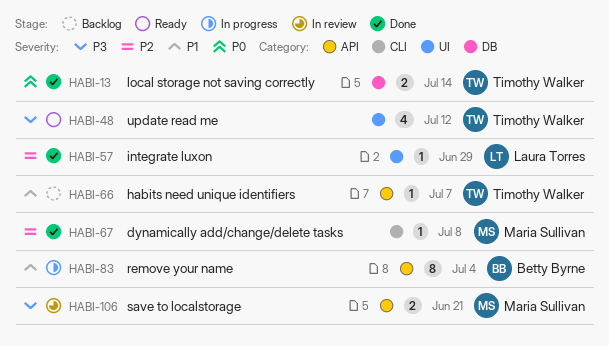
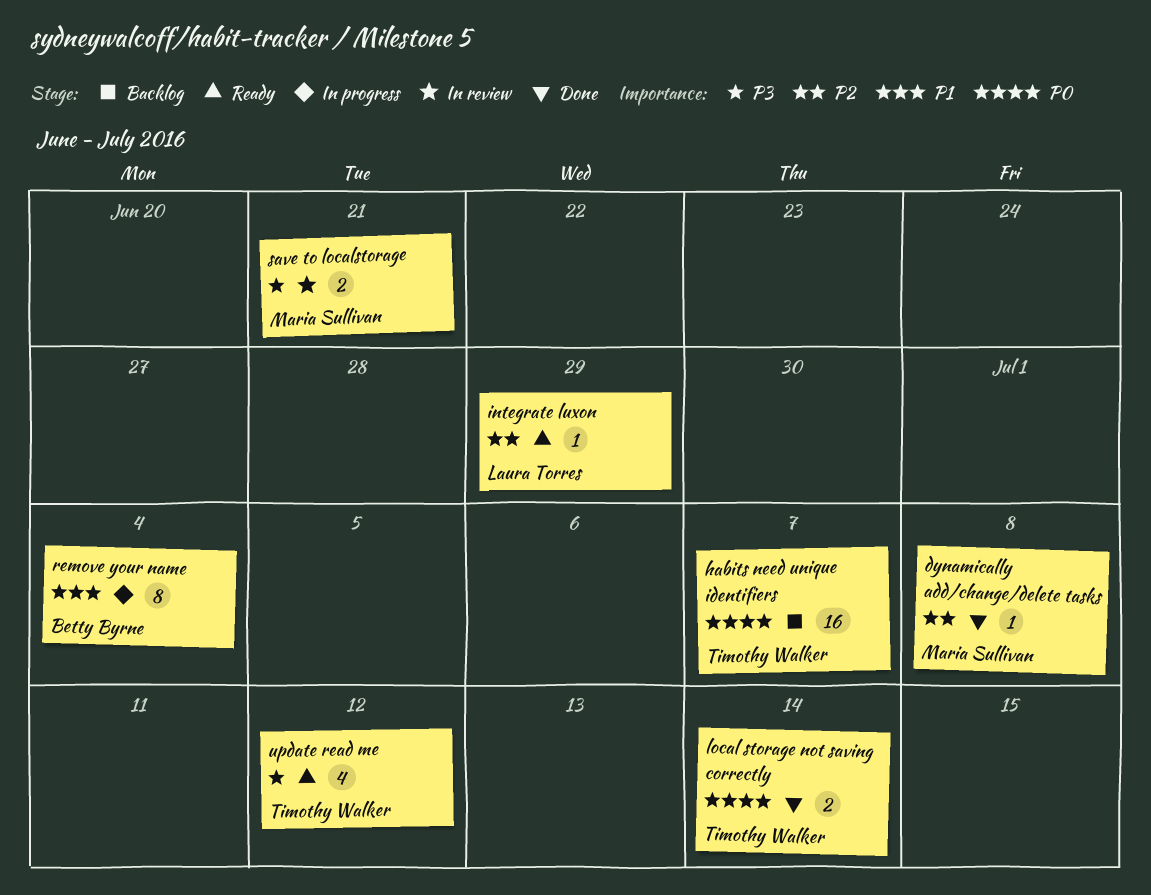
habits need unique identifiers, priority: P1 -> P0
habits need unique identifiers, estimate: 1 -> 16
integrate luxon, status: Done -> Ready

